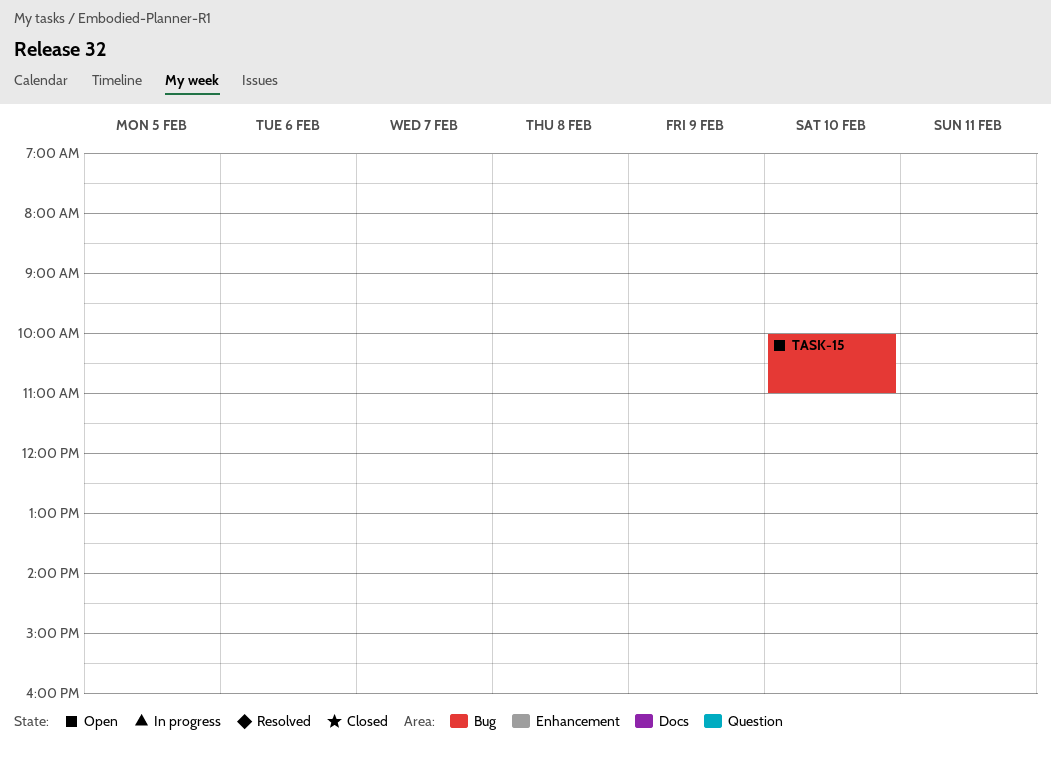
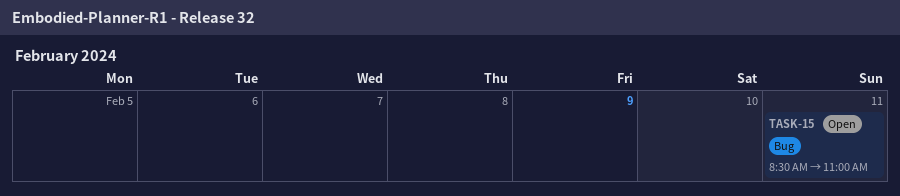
TASK-15, day: Feb 10 -> Feb 11
TASK-15, begins: 10:00 -> 08:30

